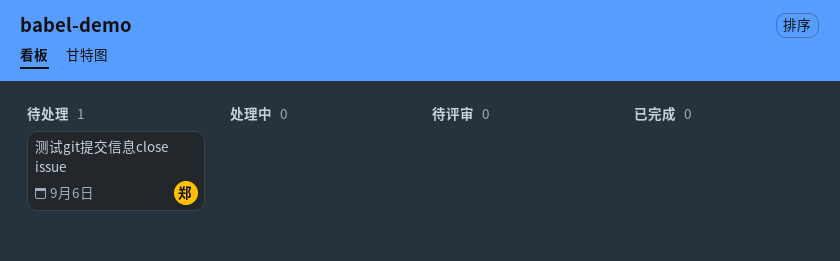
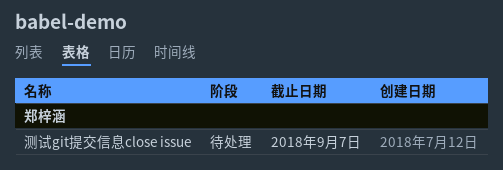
测试git提交信息close issue, due: Sep 6 -> Sep 7

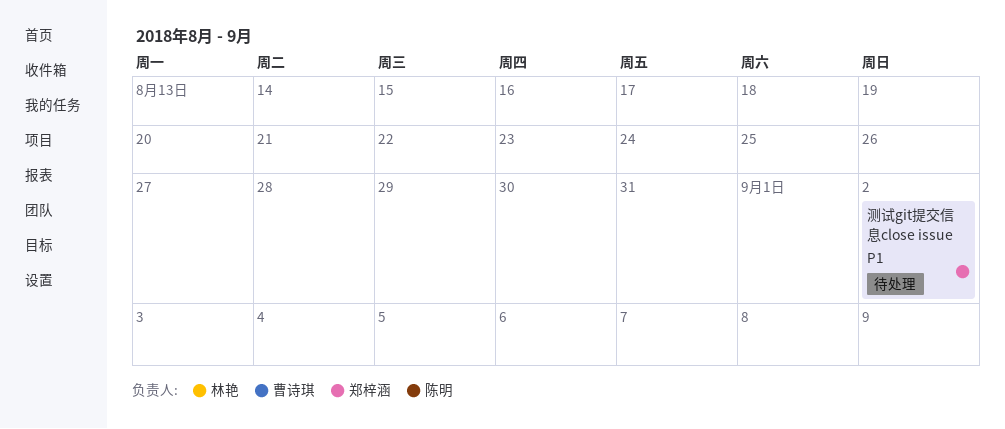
测试git提交信息close issue, due: Sep 7 -> Sep 2

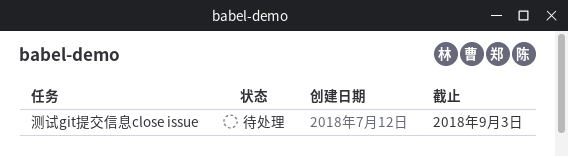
测试git提交信息close issue, due: Sep 2 -> Sep 3

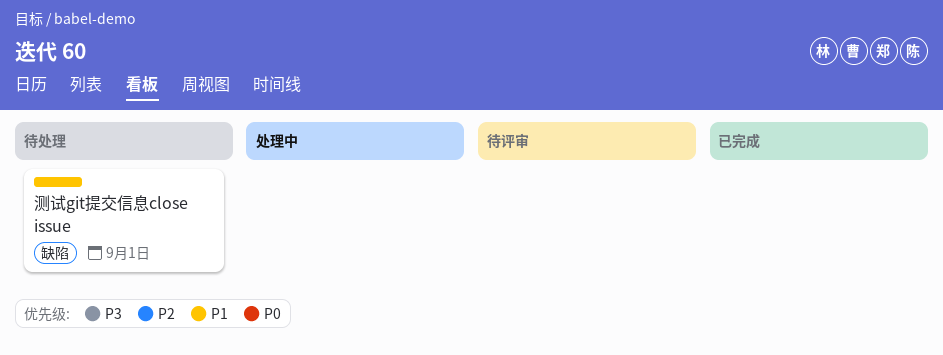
测试git提交信息close issue, due: Sep 3 -> Sep 1

